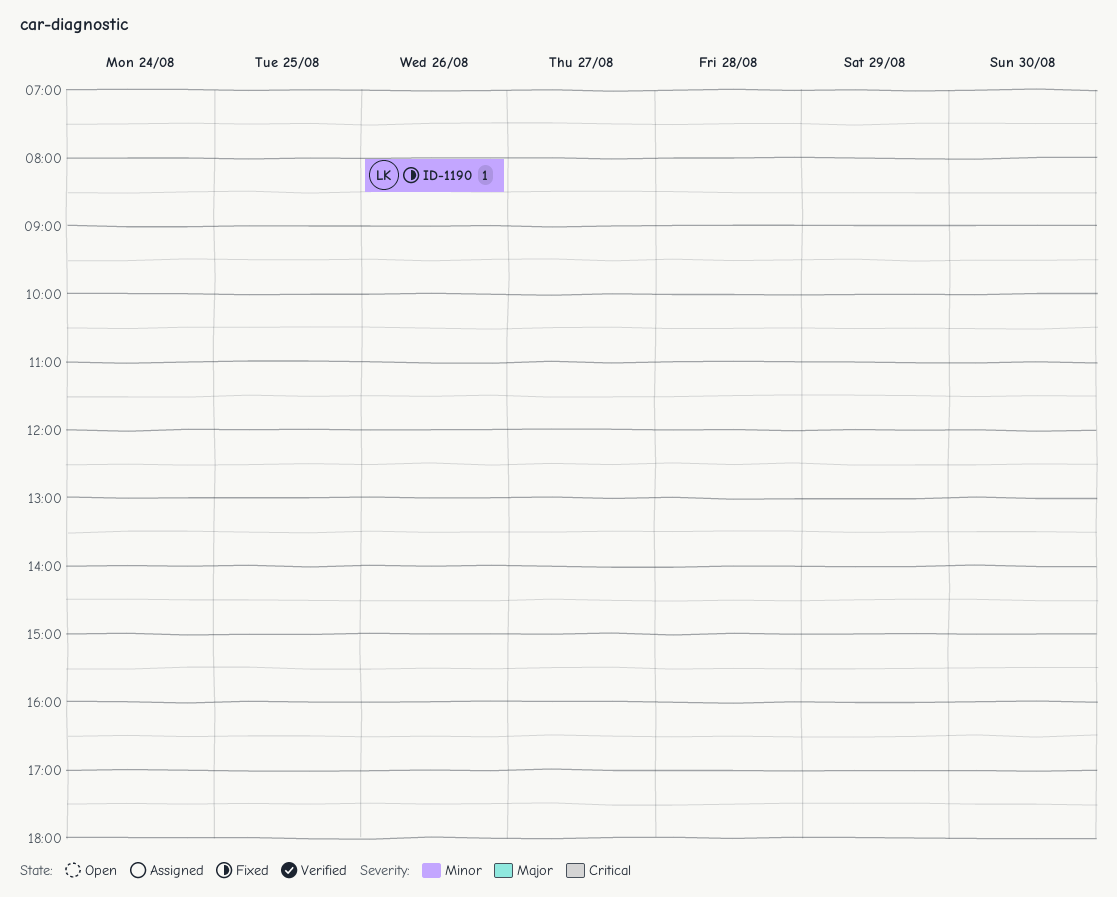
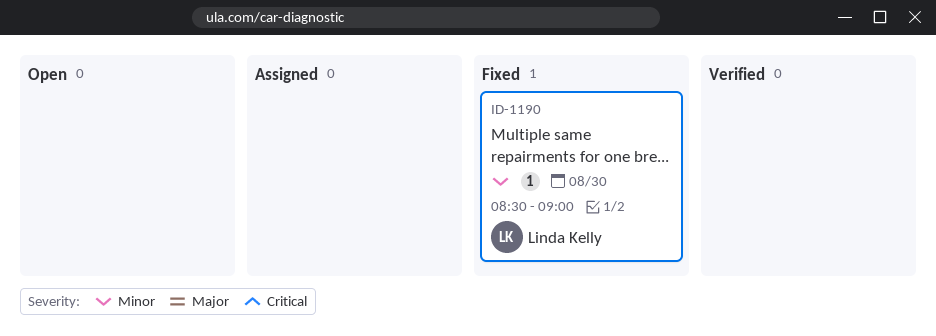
ID-1190, day: Aug 26 -> Aug 30
ID-1190, begins: 08:00 -> 08:30
ID-1190, ends: 08:30 -> 09:00

